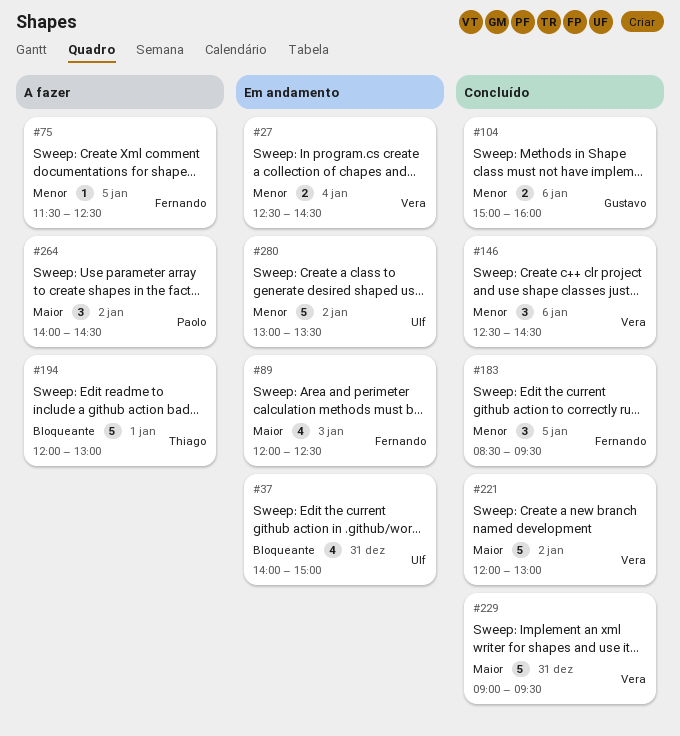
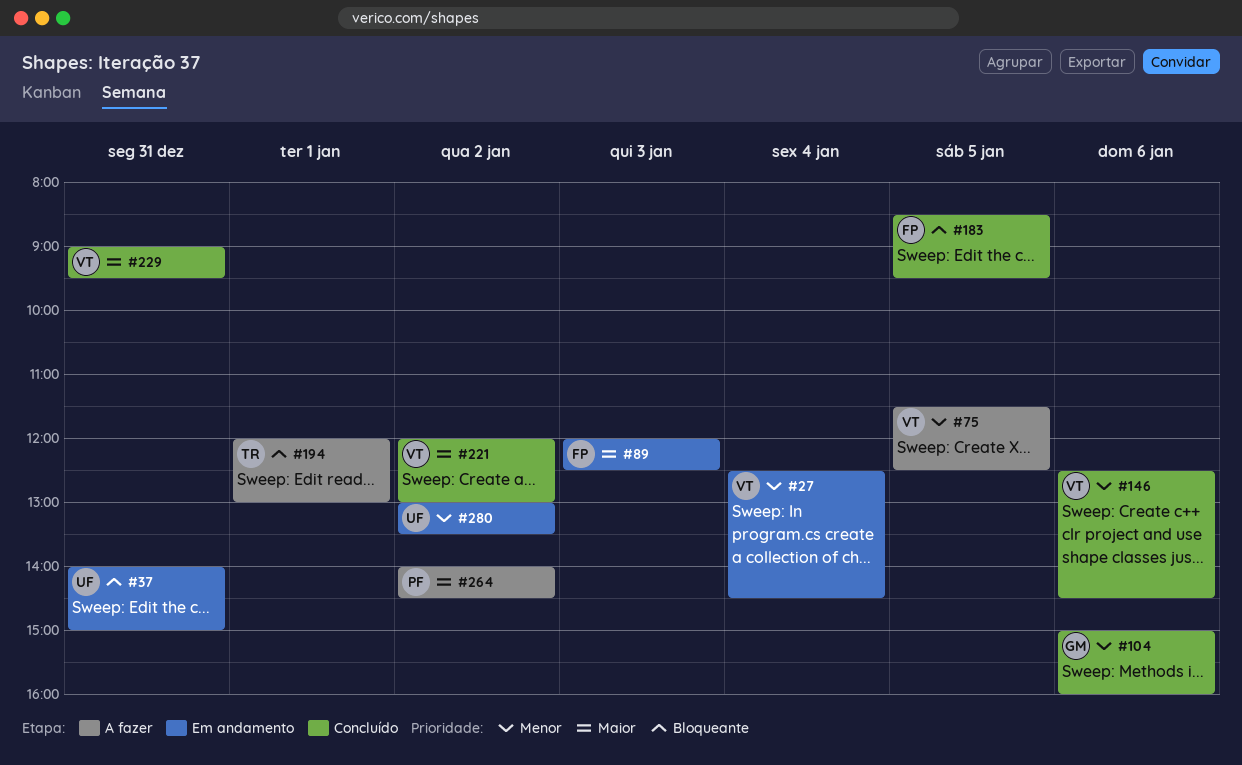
#75, owner: Fernando -> Vera
#183, priority: Menor -> Bloqueante

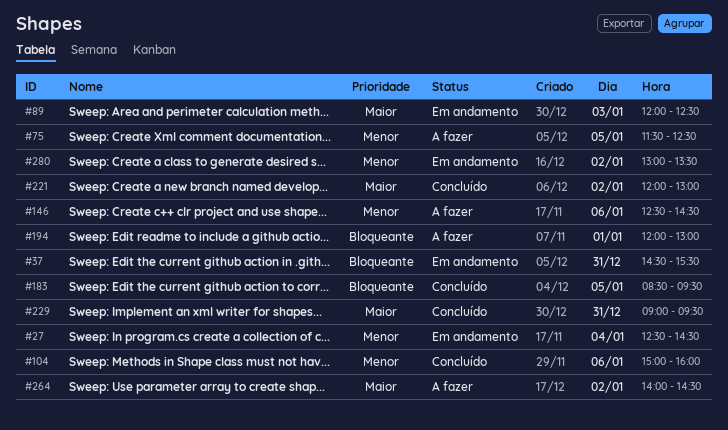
#37, begins: 14:00 -> 14:30
#37, ends: 15:00 -> 15:30
#146, status: Concluído -> A fazer

